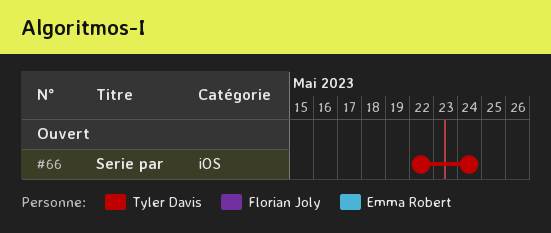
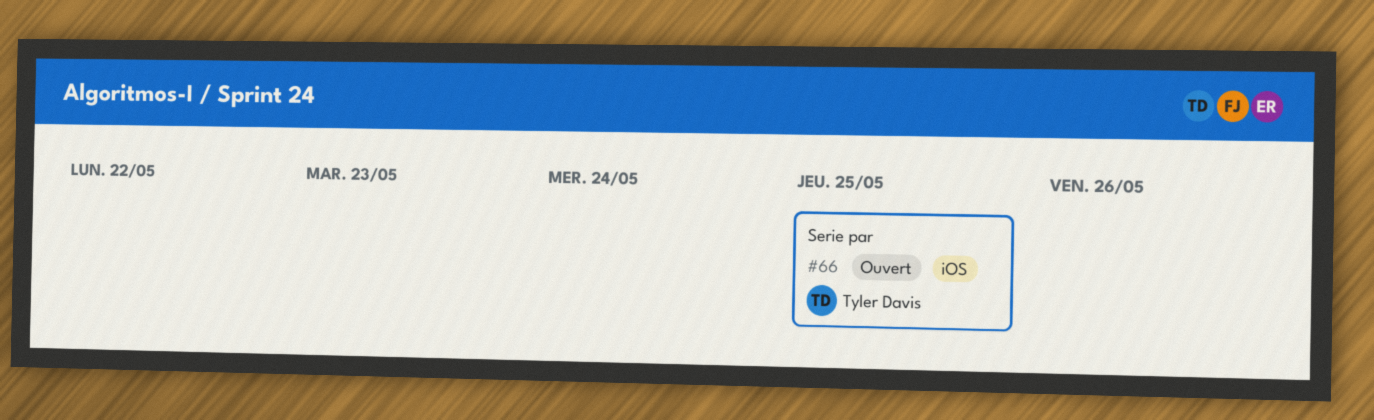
#66, due: May 24 -> May 25

